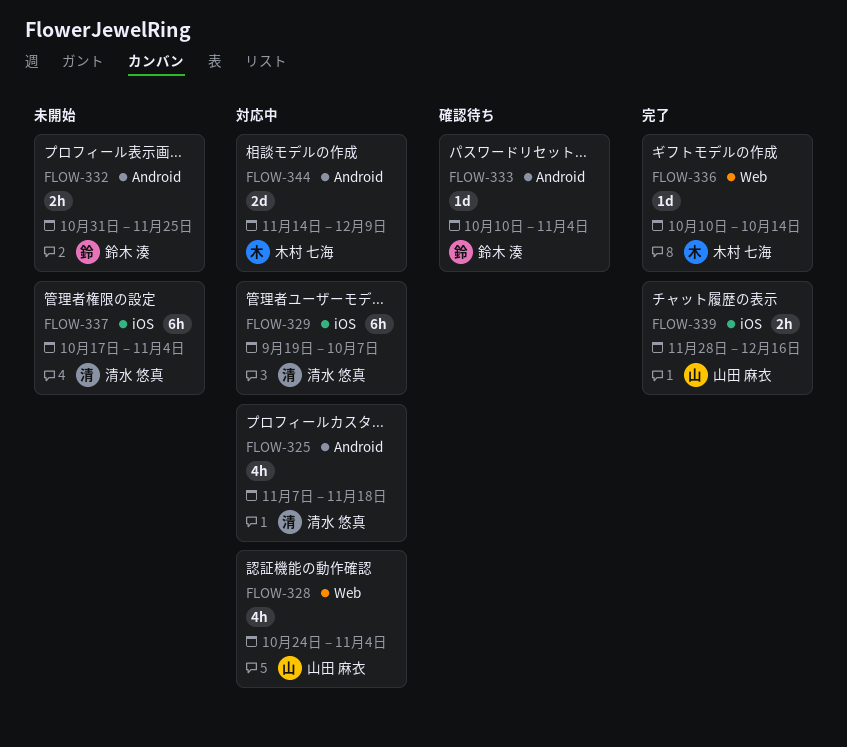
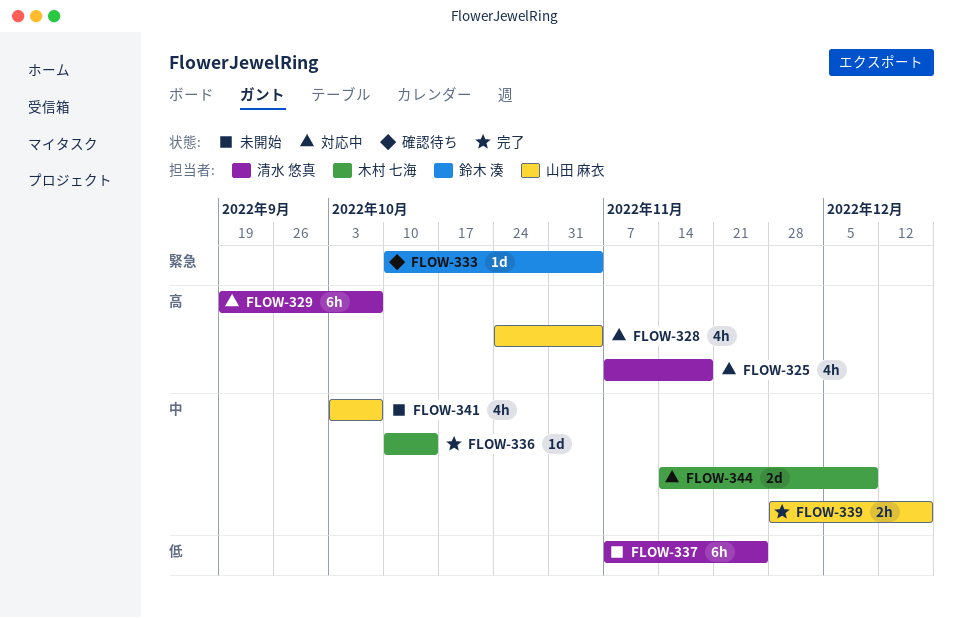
FLOW-332: present -> none
FLOW-337, start: Oct 17 -> Nov 7
FLOW-337, due: Nov 4 -> Nov 25
FLOW-341: none -> present

